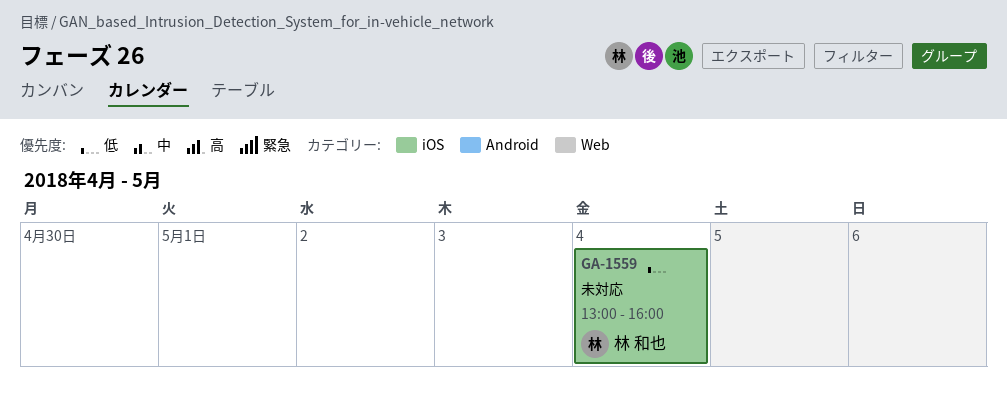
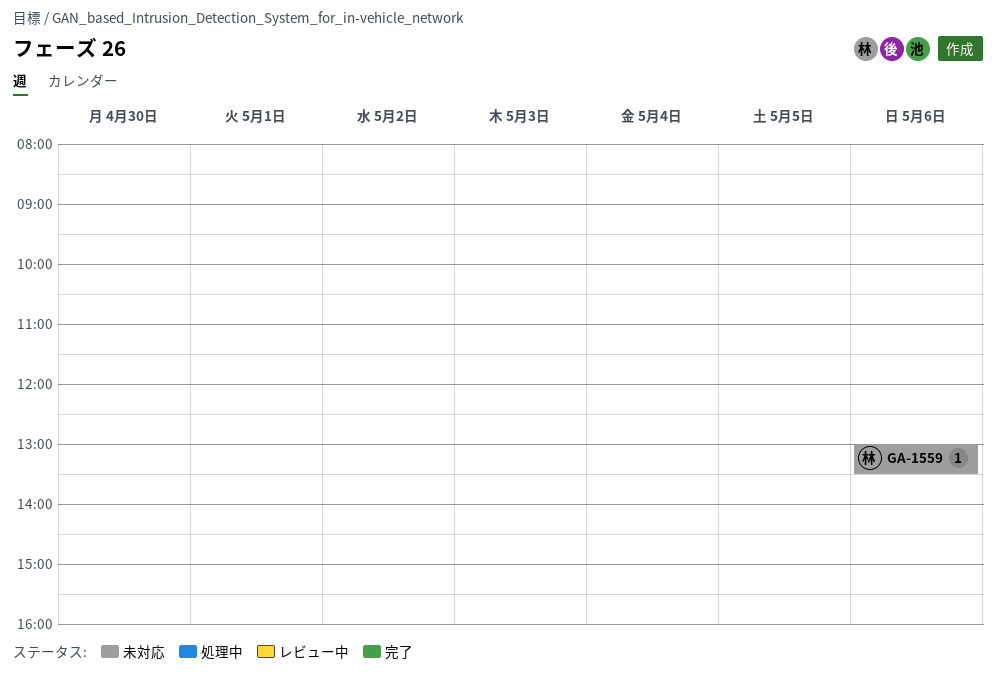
GA-1559, day: May 4 -> May 6
GA-1559, ends: 16:00 -> 13:30

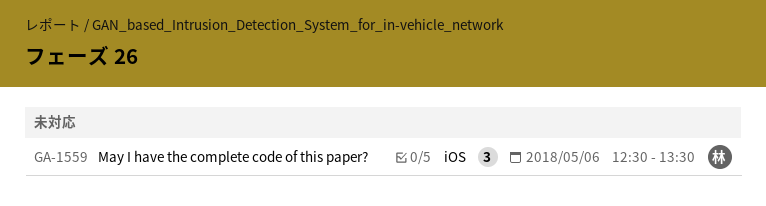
GA-1559, estimate: 1 -> 3
GA-1559, begins: 13:00 -> 12:30

